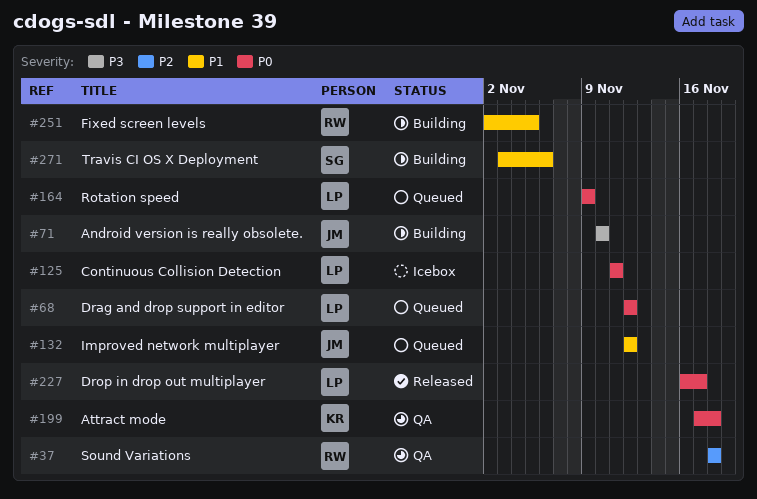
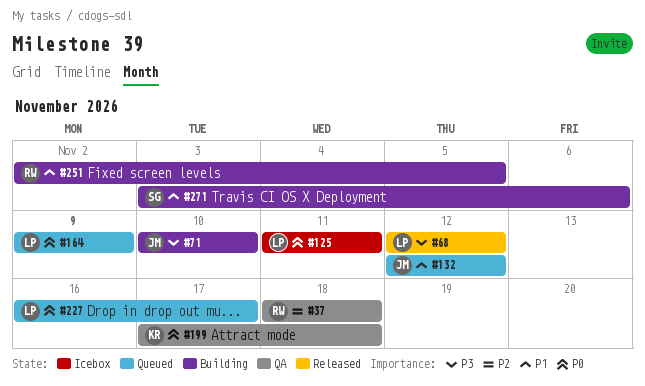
#68, status: Queued -> Released
#68, priority: P0 -> P3
#227, status: Released -> Queued

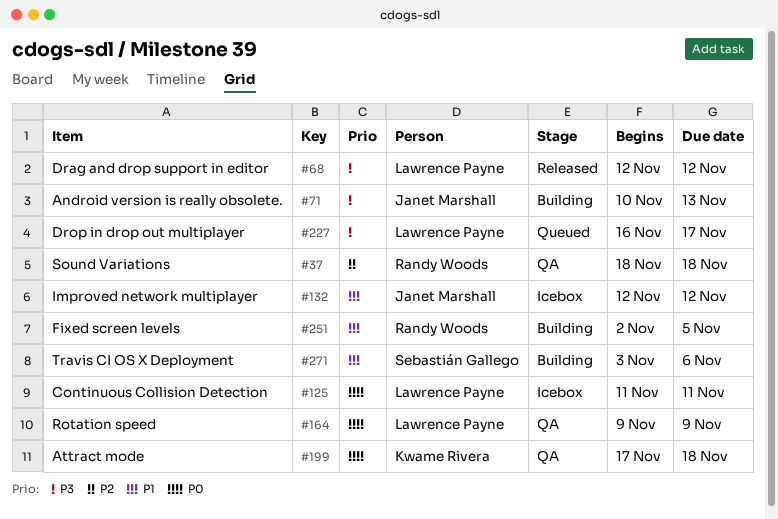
#71, due: Nov 10 -> Nov 13
#132, status: Queued -> Icebox
#164, status: Queued -> QA
#227, priority: P0 -> P3

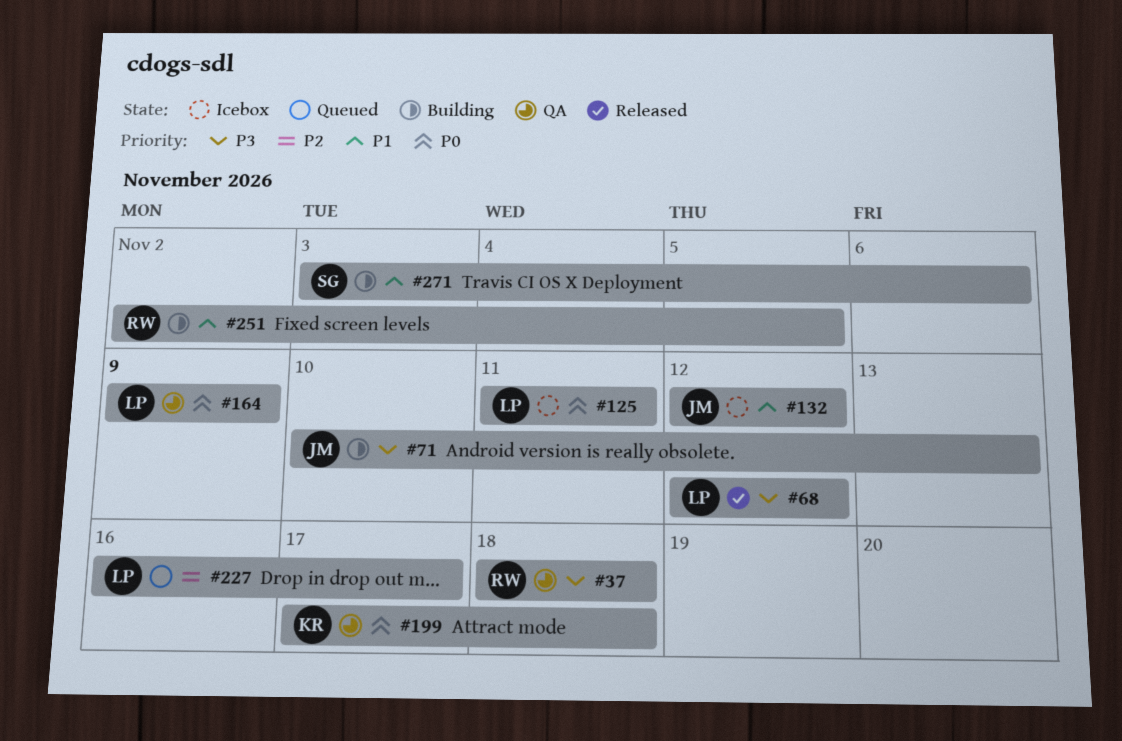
#37, priority: P2 -> P3
#227, priority: P3 -> P2

